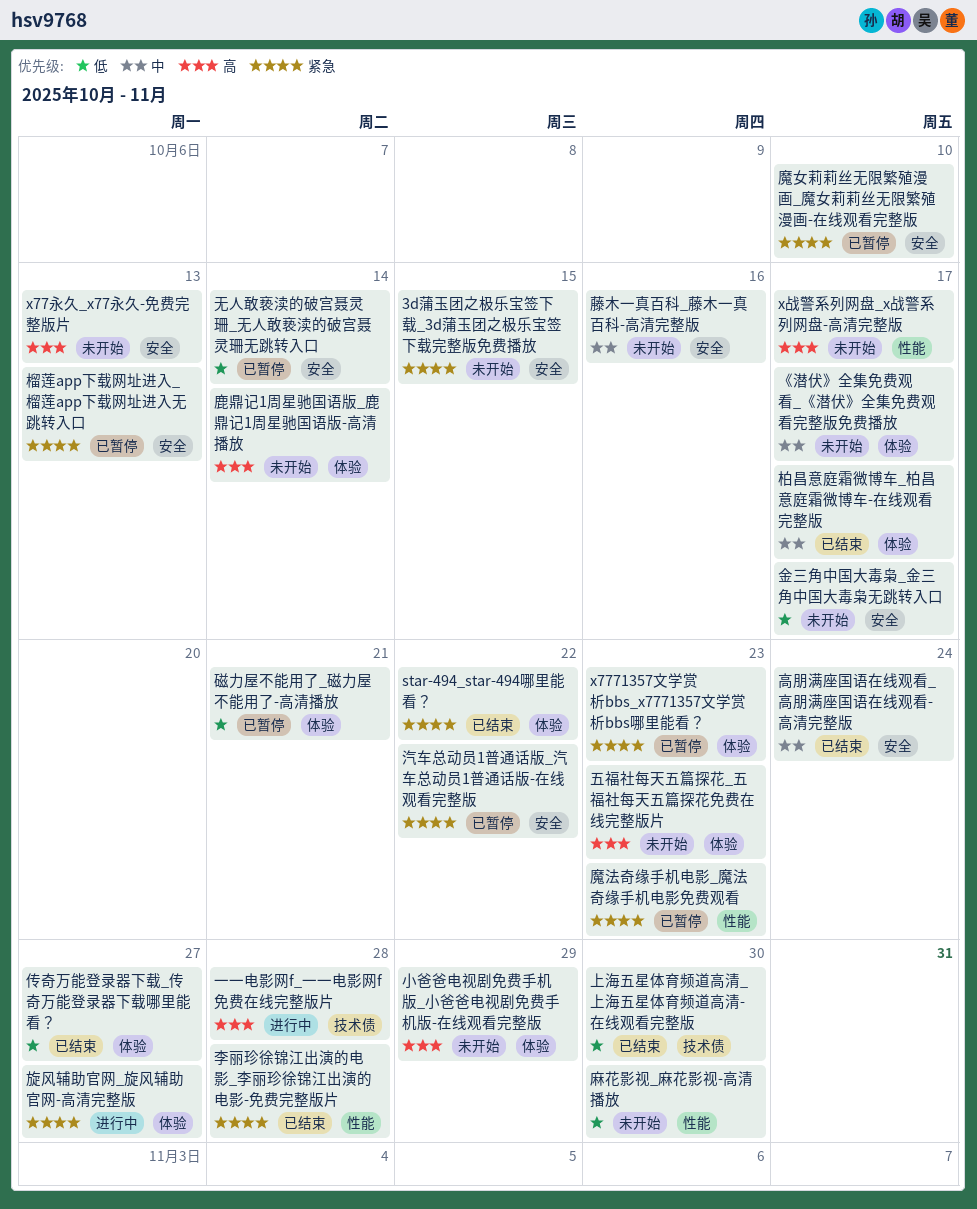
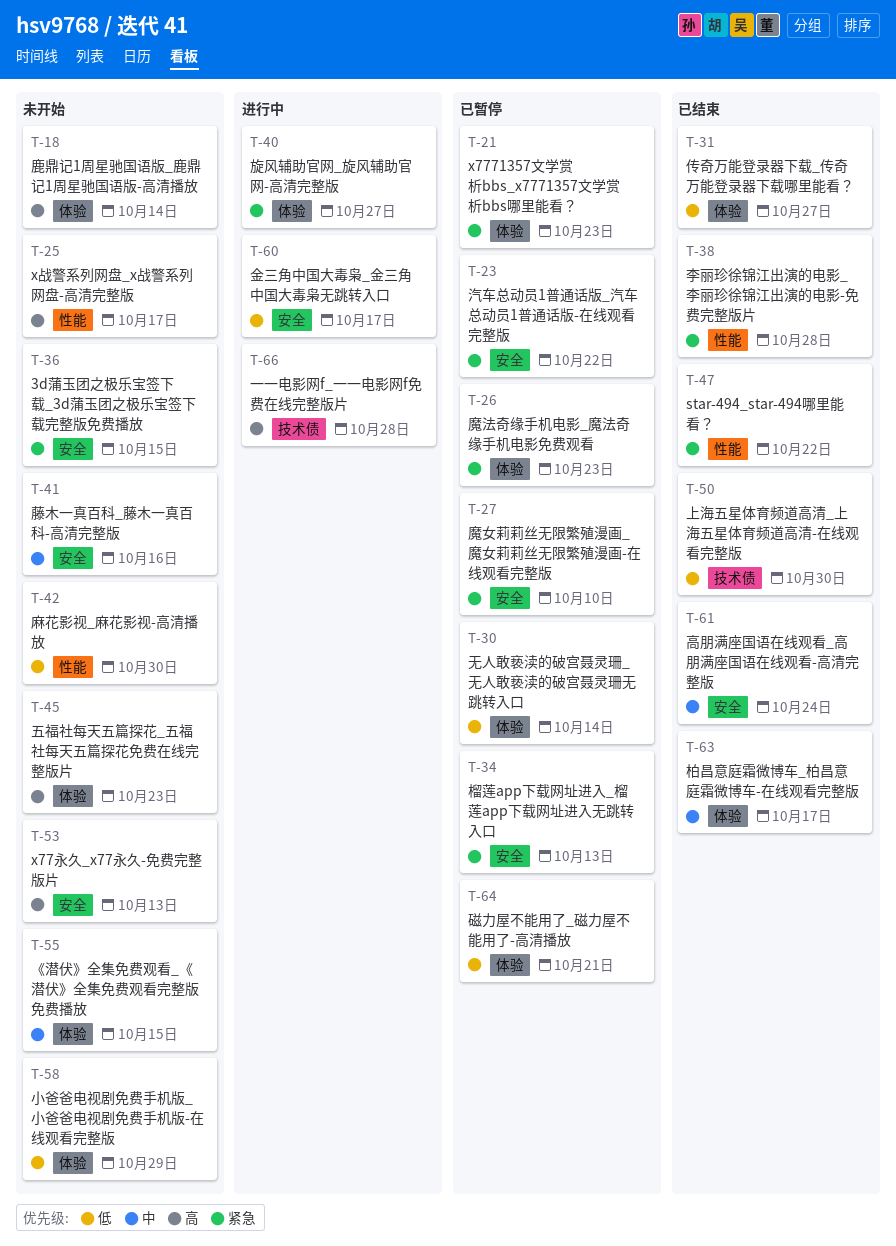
star-494_star-494哪里能看？, label: 体验 -> 性能
《潜伏》全集免费观看_《潜伏》全集免费观看完整版免费播放, due: Oct 17 -> Oct 15
小爸爸电视剧免费手机版_小爸爸电视剧免费手机版-在线观看完整版, priority: 高 -> 低
无人敢亵渎的破宫聂灵珊_无人敢亵渎的破宫聂灵珊无跳转入口, label: 安全 -> 体验
金三角中国大毒枭_金三角中国大毒枭无跳转入口, status: 未开始 -> 进行中
魔法奇缘手机电影_魔法奇缘手机电影免费观看, label: 性能 -> 体验

